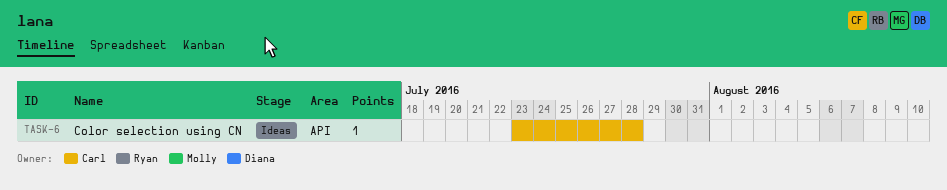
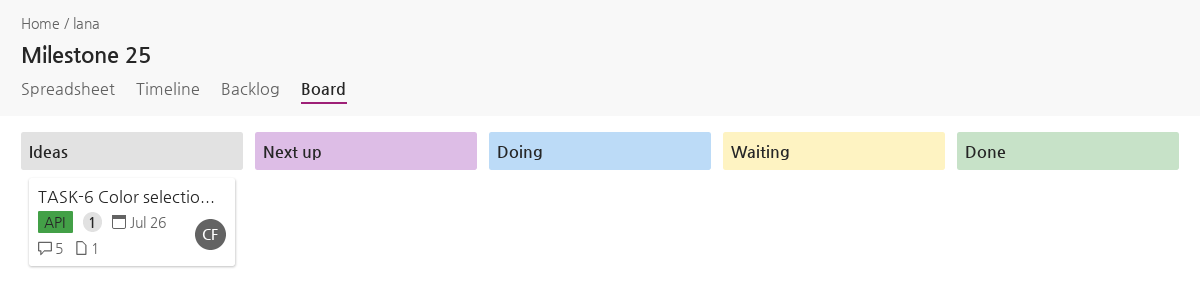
TASK-6, due: Jul 28 -> Jul 26

